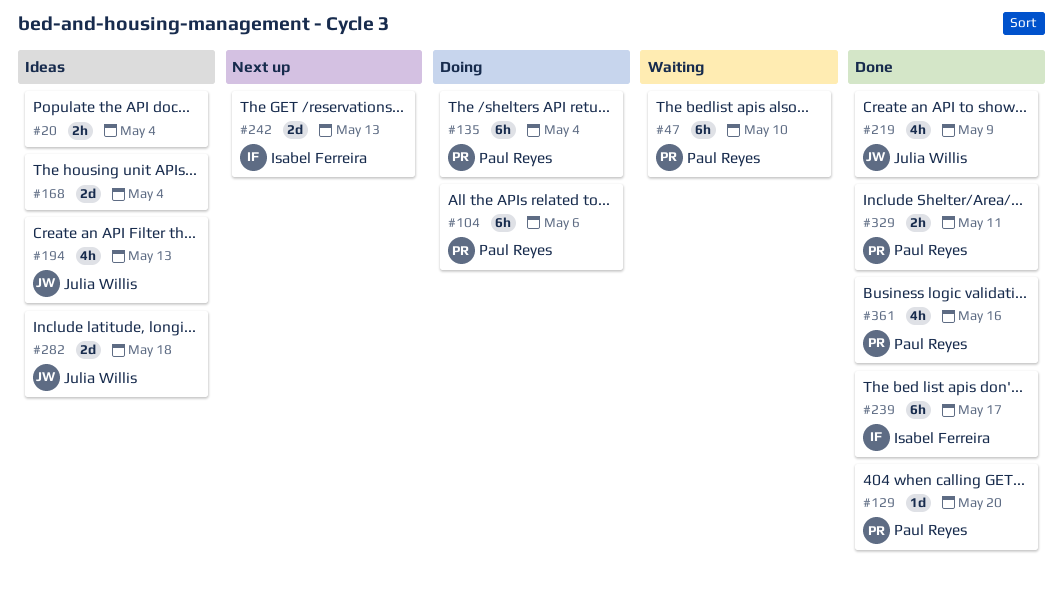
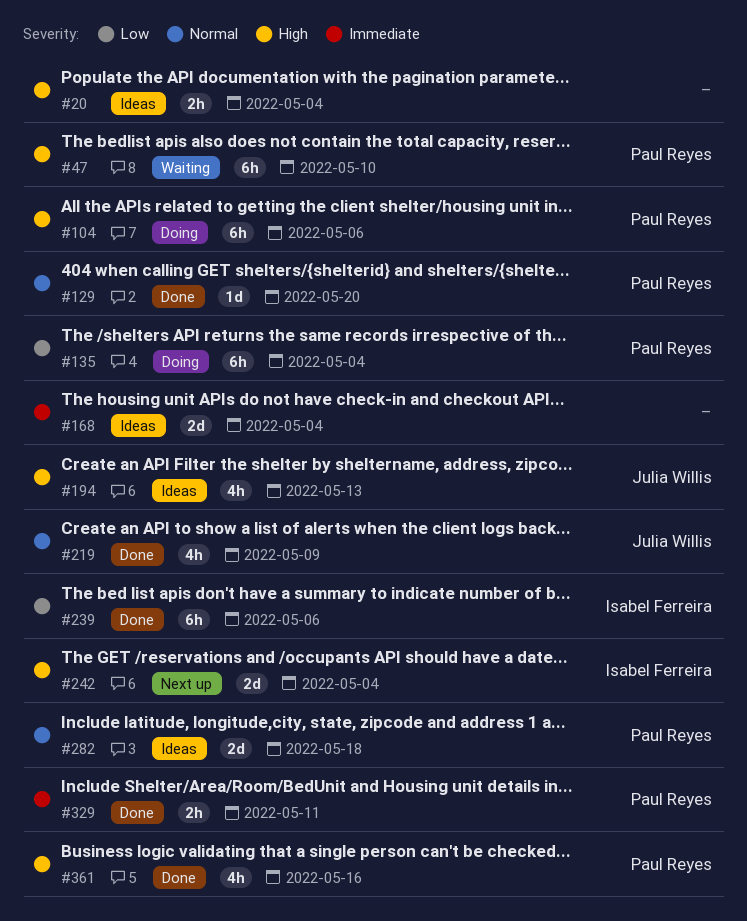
#239, due: May 17 -> May 6
#242, due: May 13 -> May 4
#282, owner: Julia Willis -> Paul Reyes

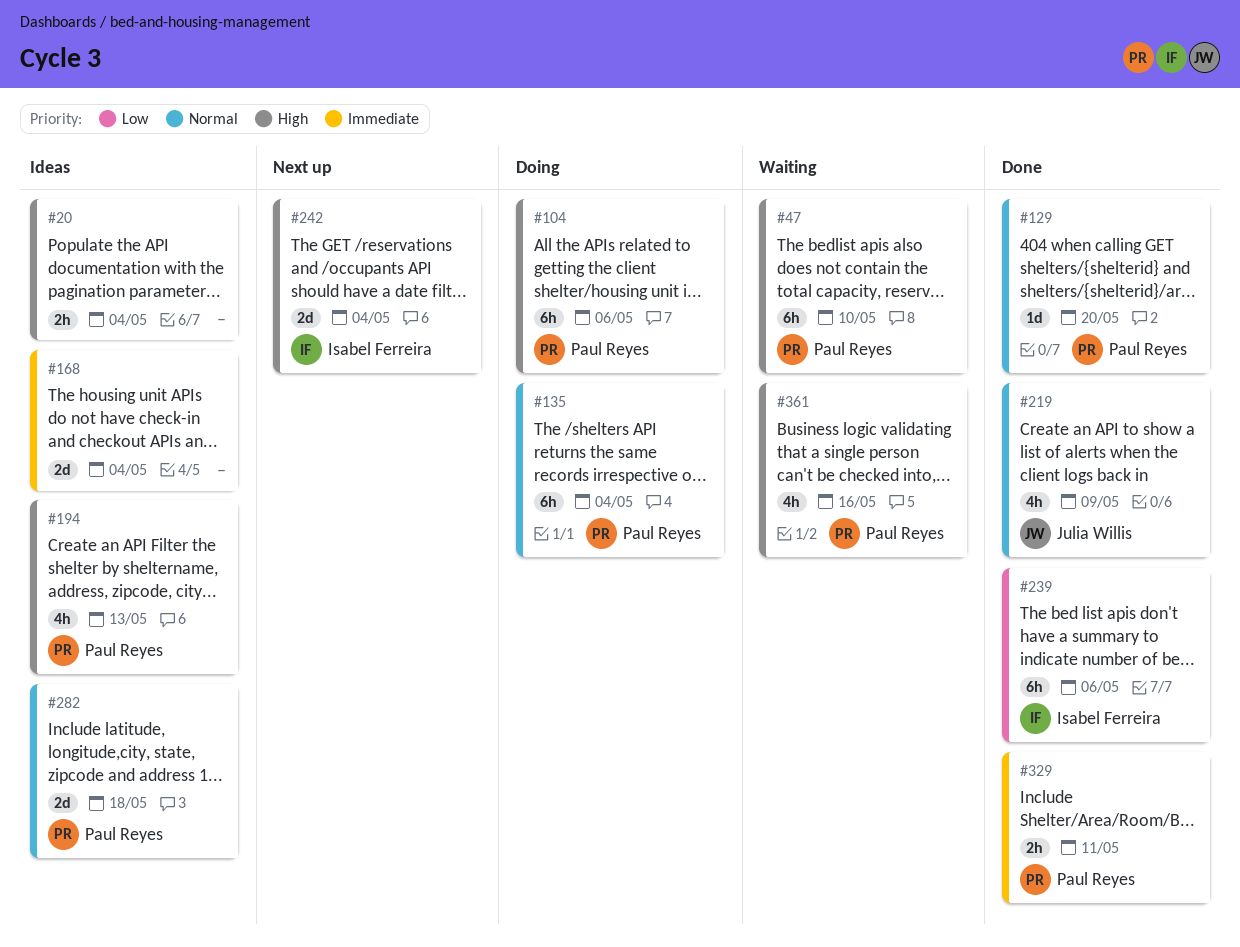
#135, priority: Low -> Normal
#194, owner: Julia Willis -> Paul Reyes
#361, status: Done -> Waiting

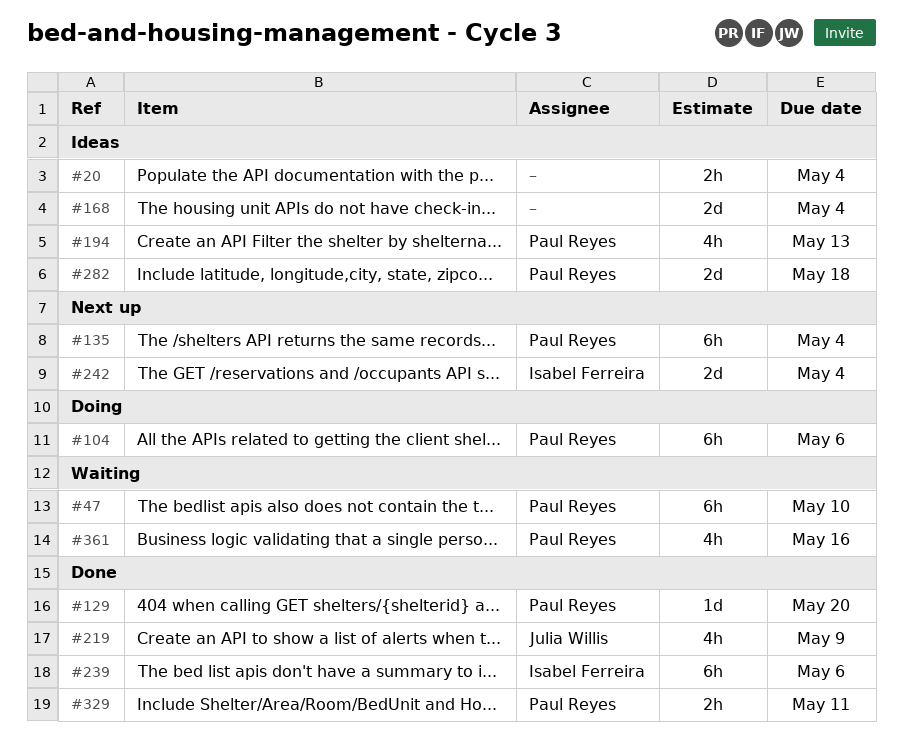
#135, status: Doing -> Next up

